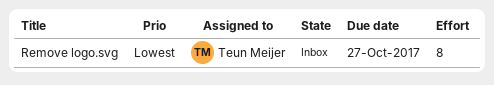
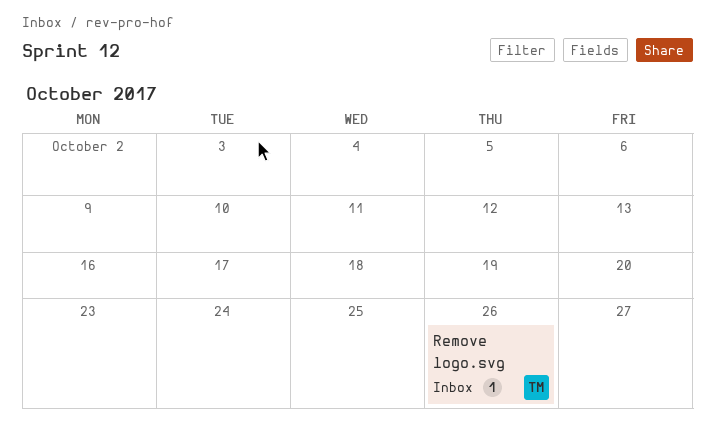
Remove logo.svg, estimate: 8 -> 1
Remove logo.svg, due: Oct 27 -> Oct 26

